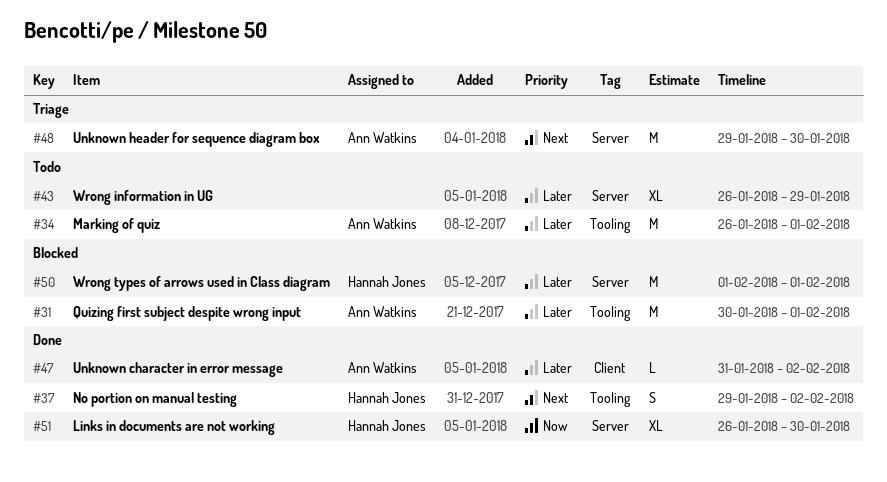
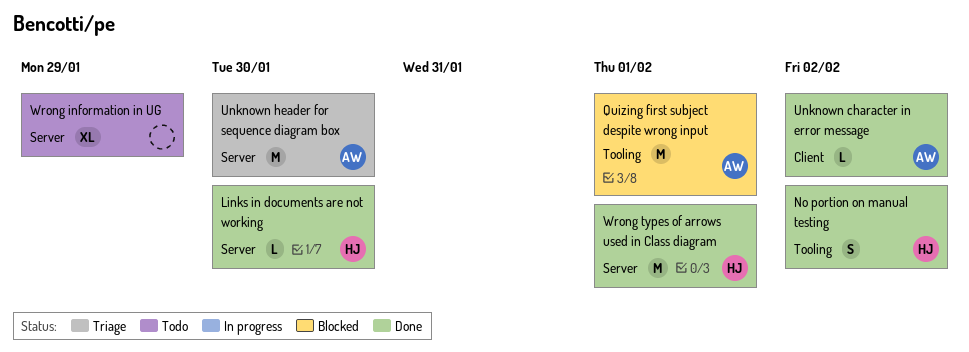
Links in documents are not working, estimate: XL -> L
Marking of quiz: present -> none
Wrong types of arrows used in Class diagram, status: Blocked -> Done

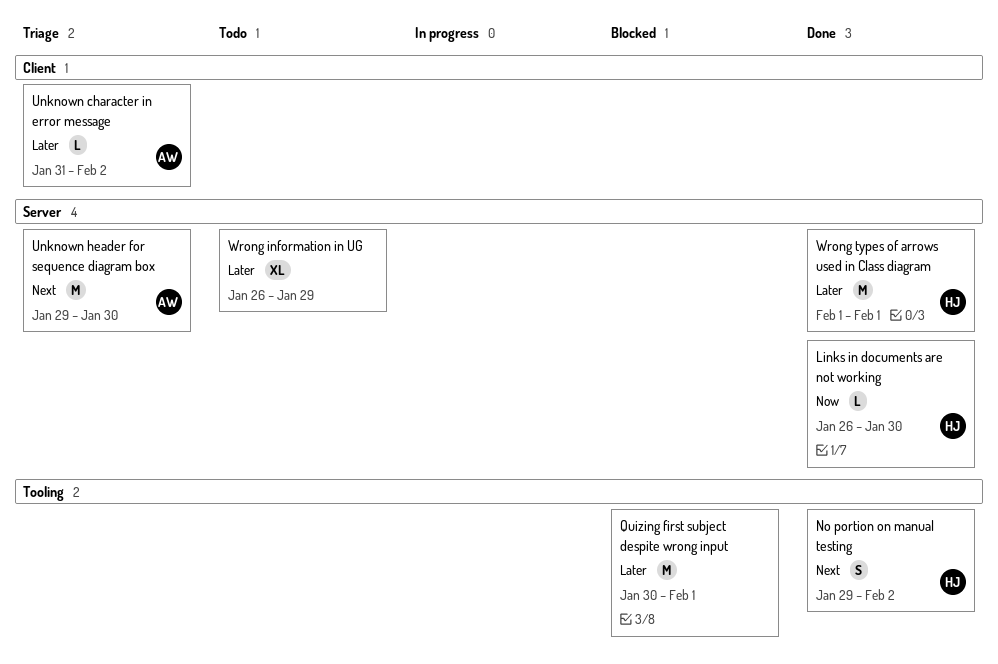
Quizing first subject despite wrong input, owner: AW -> none
Unknown character in error message, status: Done -> Triage

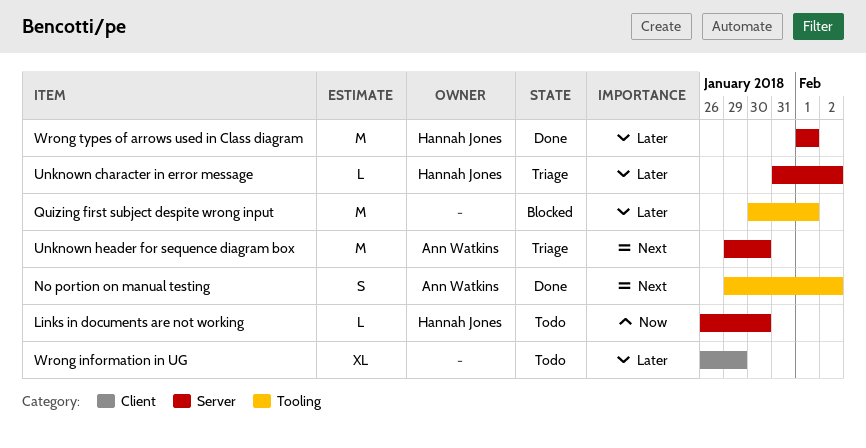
Links in documents are not working, status: Done -> Todo
No portion on manual testing, owner: Hannah Jones -> Ann Watkins
Unknown character in error message, owner: Ann Watkins -> Hannah Jones
Unknown character in error message, label: Client -> Server
Wrong information in UG, label: Server -> Client

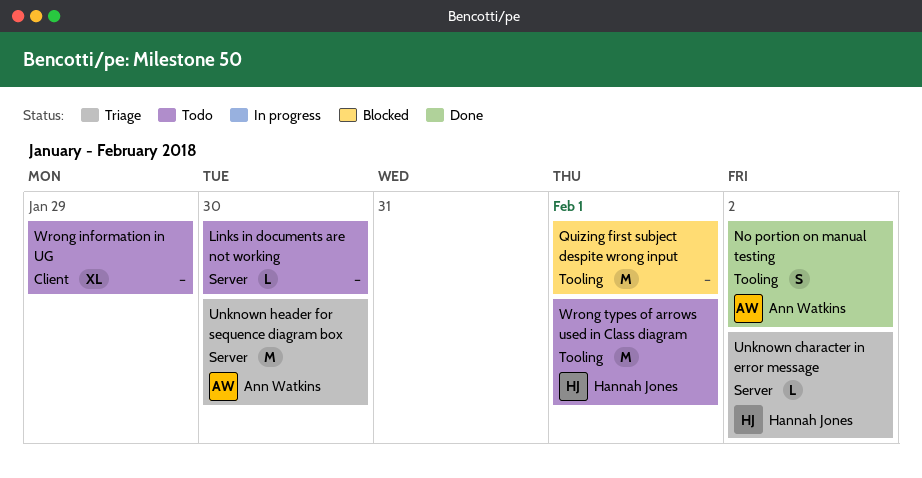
Links in documents are not working, owner: Hannah Jones -> none
Wrong types of arrows used in Class diagram, status: Done -> Todo
Wrong types of arrows used in Class diagram, label: Server -> Tooling

